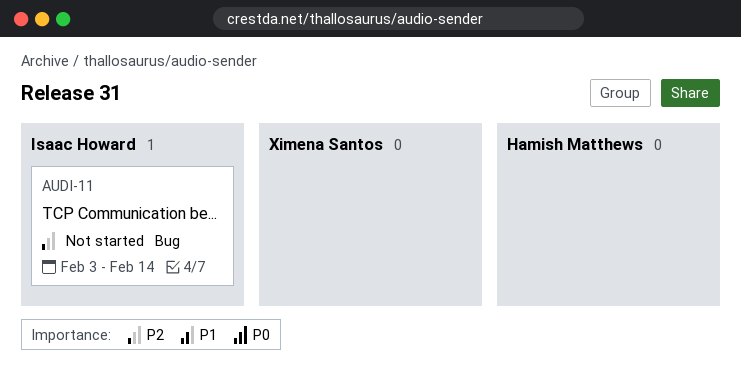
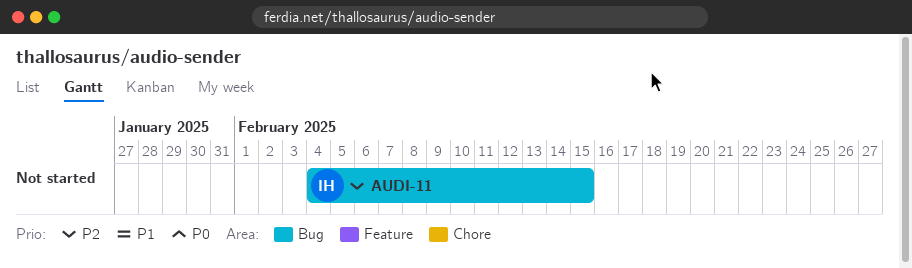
AUDI-11, start: Feb 3 -> Feb 4
AUDI-11, due: Feb 14 -> Feb 15

